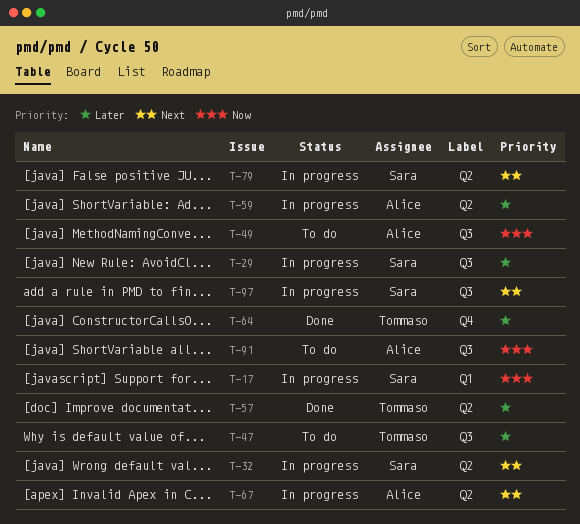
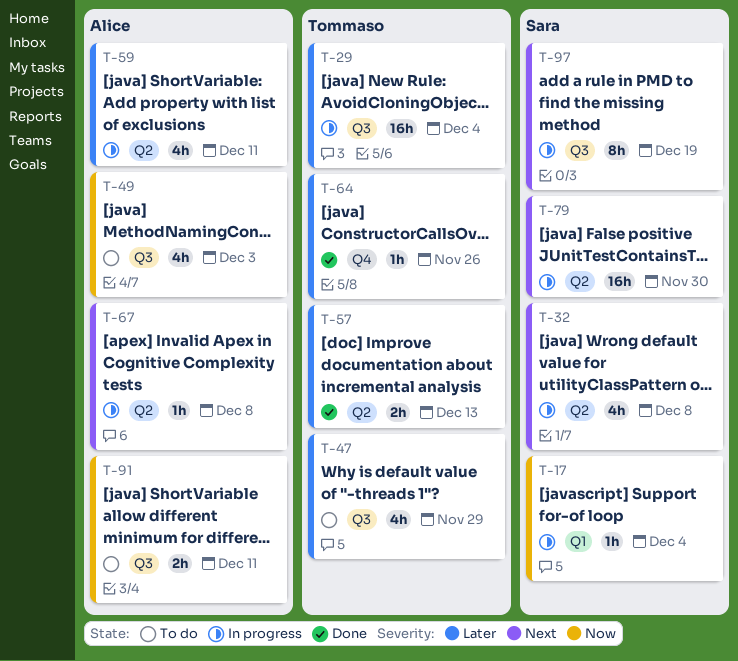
T-29, owner: Sara -> Tommaso

